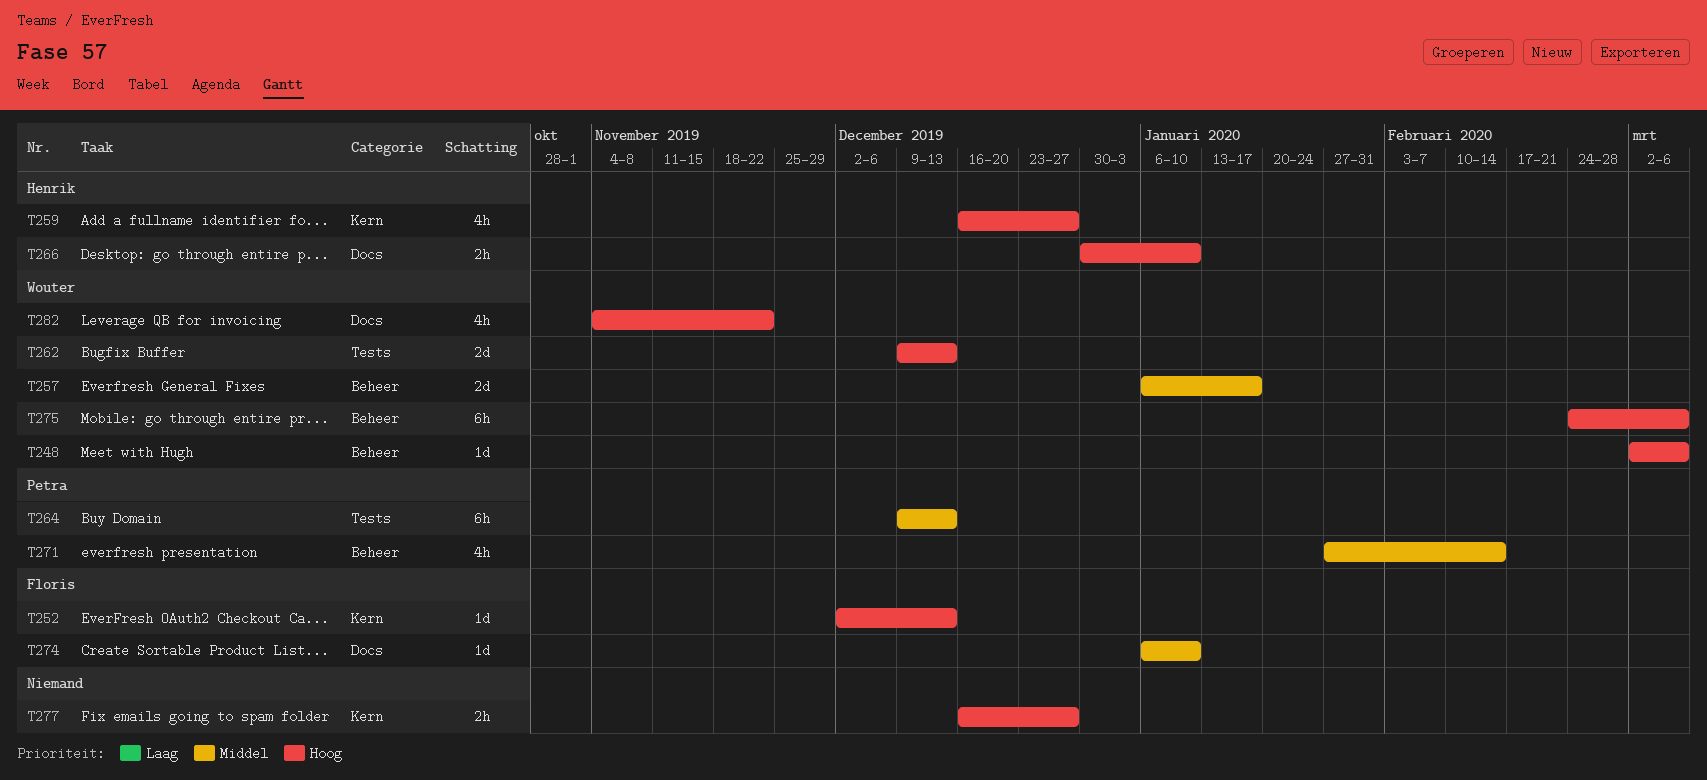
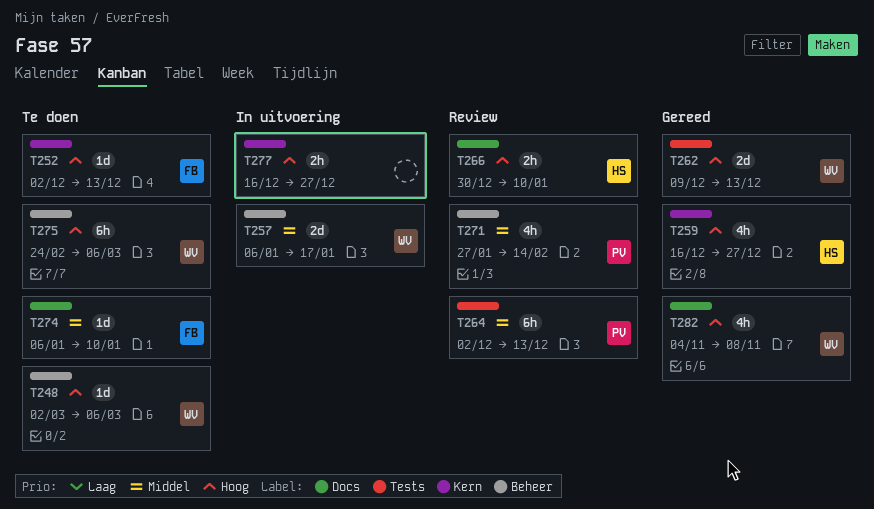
T264, start: Dec 9 -> Dec 2
T282, due: Nov 22 -> Nov 8

